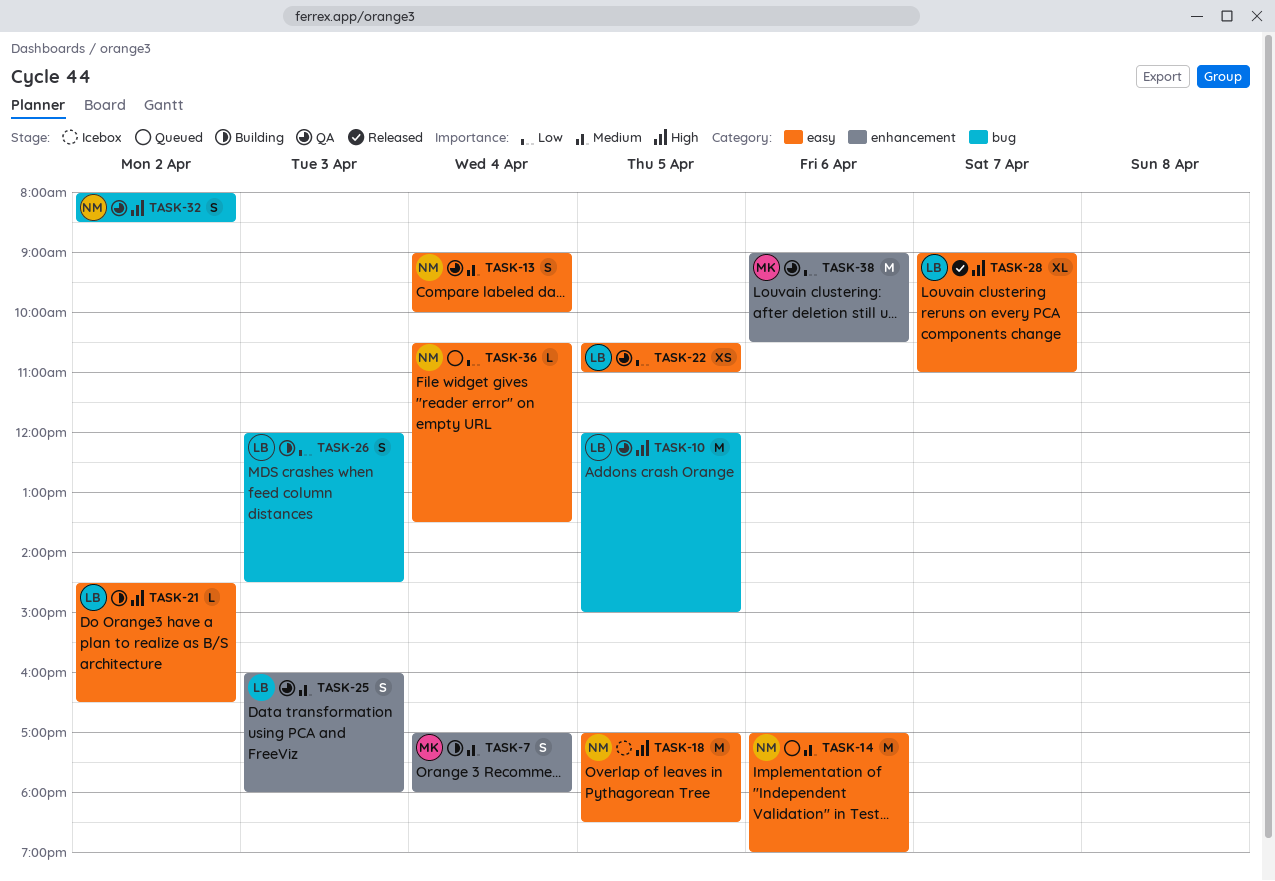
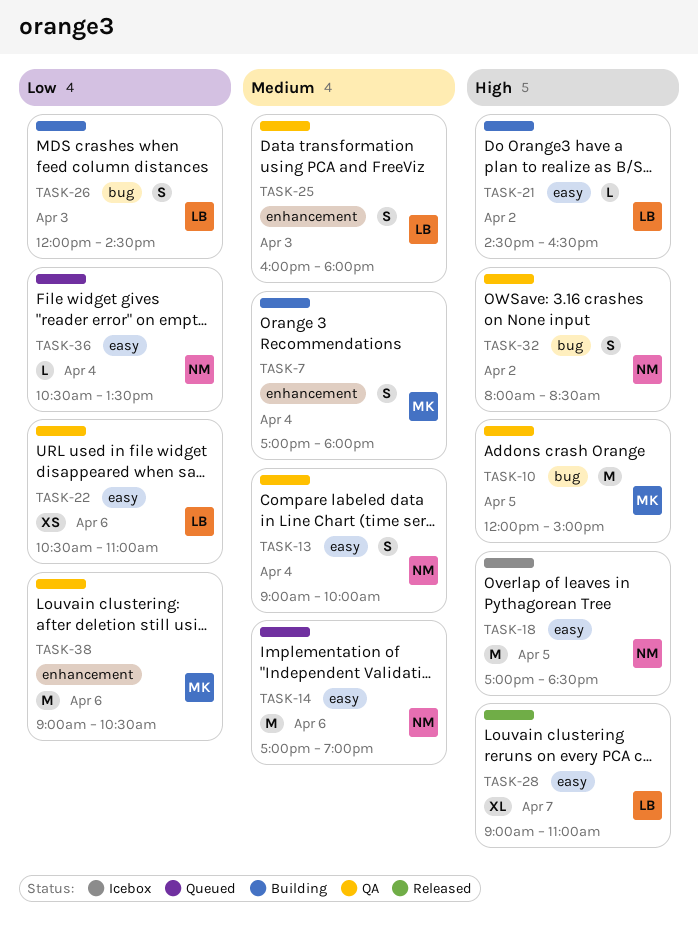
TASK-10, owner: LB -> MK
TASK-22, day: Apr 5 -> Apr 6

